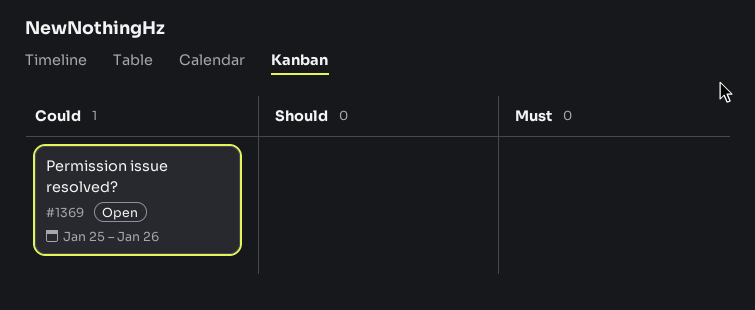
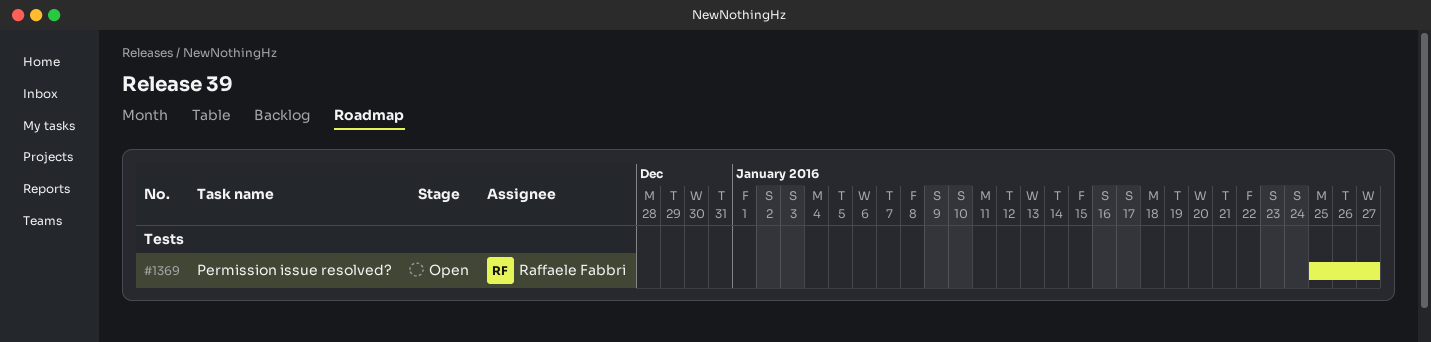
#1369, due: Jan 26 -> Jan 27

